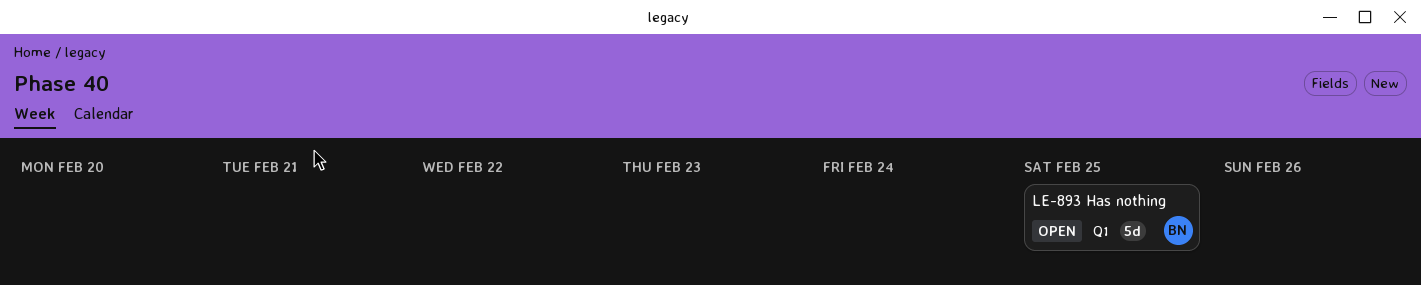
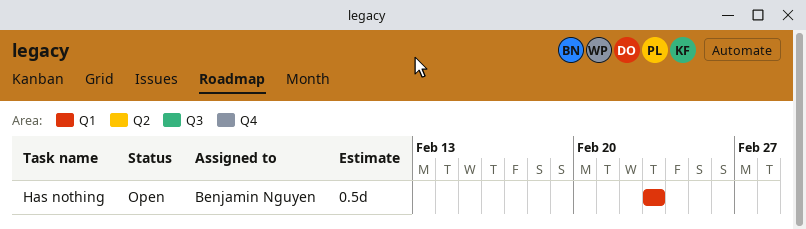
Has nothing, estimate: 5d -> 0.5d
Has nothing, due: Feb 25 -> Feb 23

